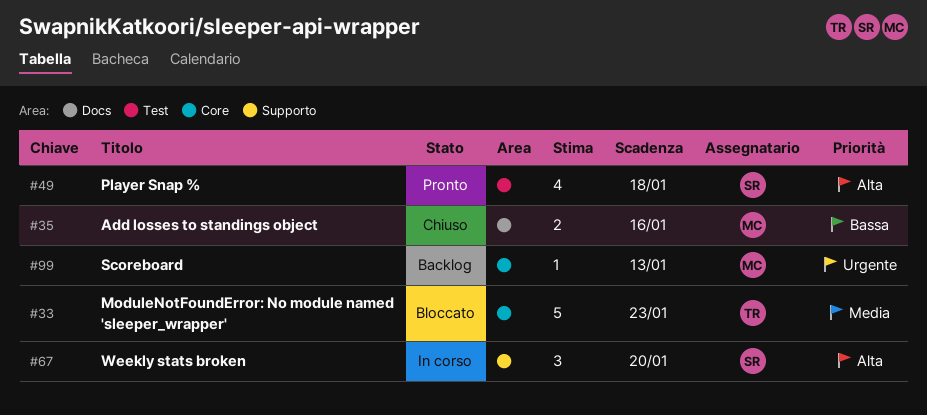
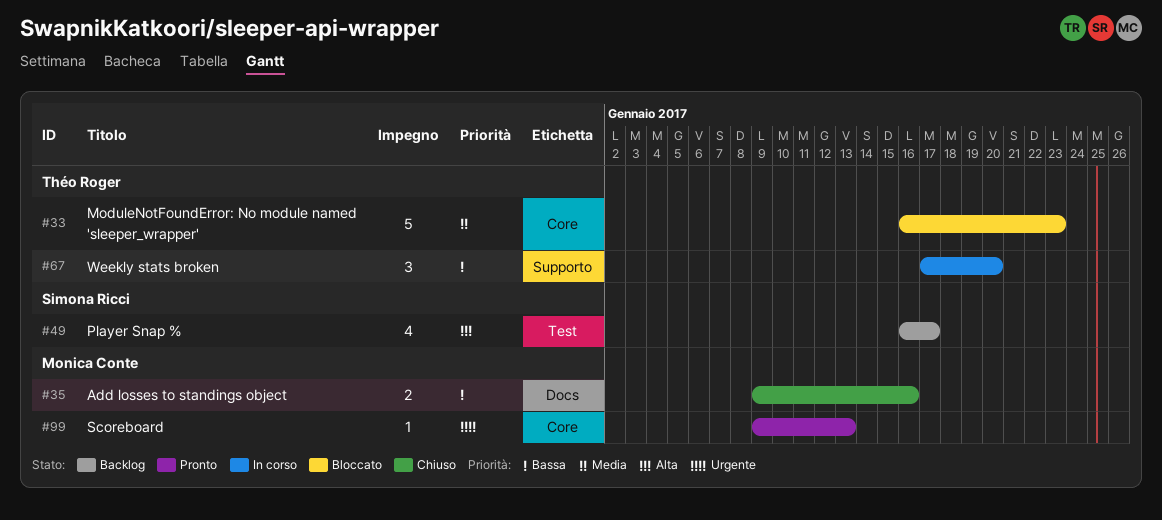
#49, status: Pronto -> Backlog
#49, due: Jan 18 -> Jan 17
#67, owner: Simona Ricci -> Théo Roger
#67, priority: Alta -> Bassa
#99, status: Backlog -> Pronto

